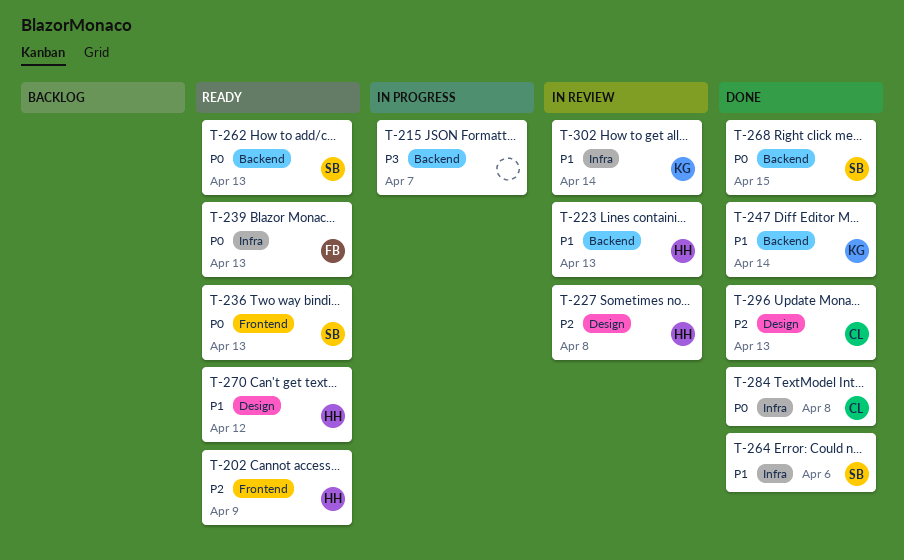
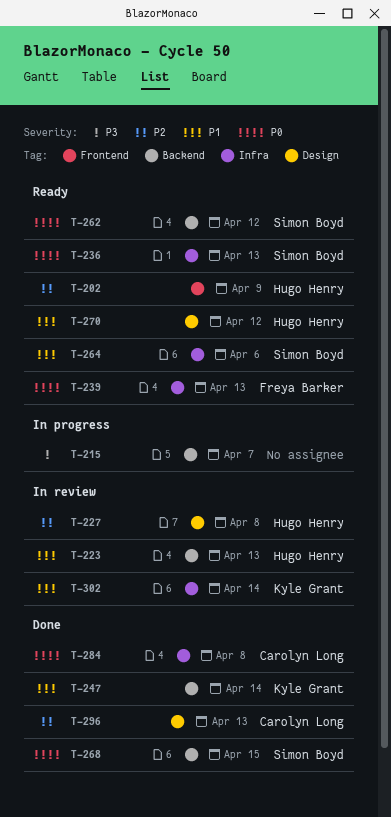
T-236, label: Frontend -> Infra
T-262, due: Apr 13 -> Apr 12
T-264, status: Done -> Ready

